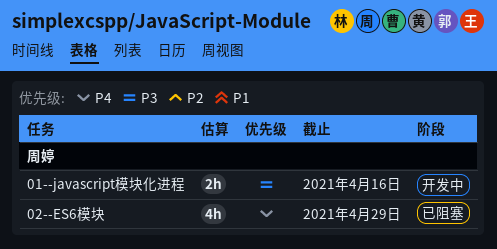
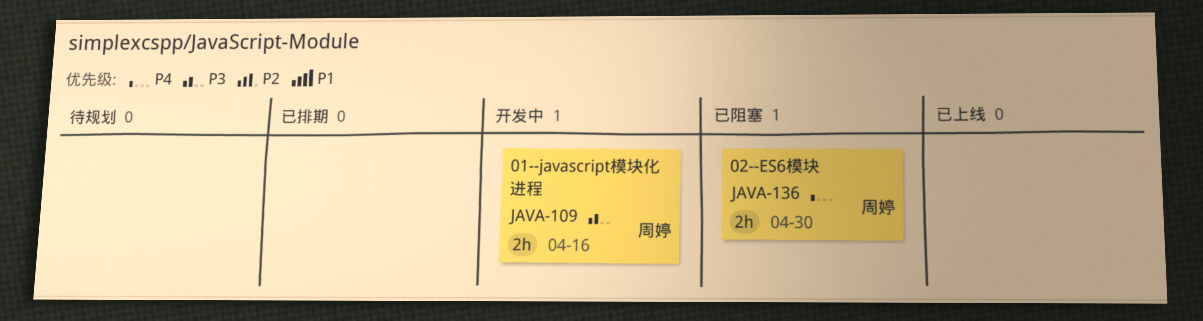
02--ES6模块, estimate: 4h -> 2h
02--ES6模块, due: Apr 29 -> Apr 30

